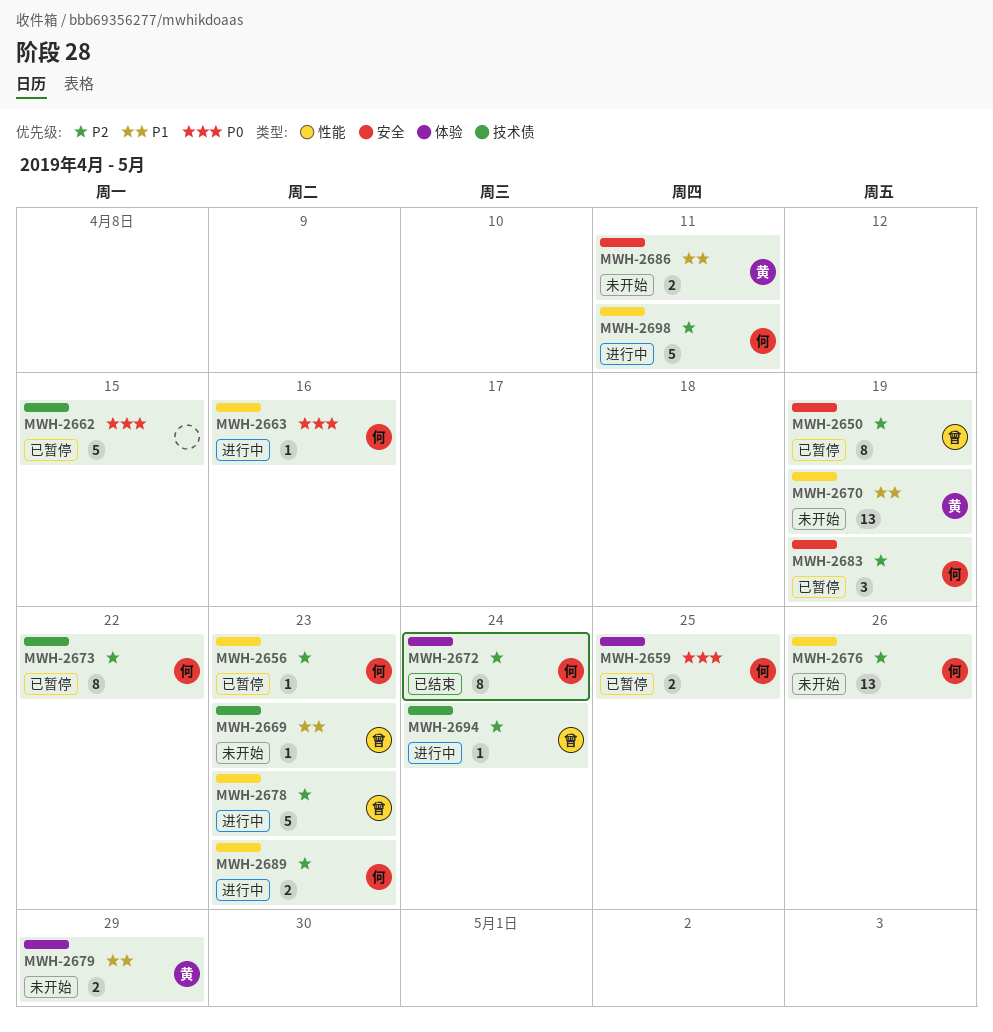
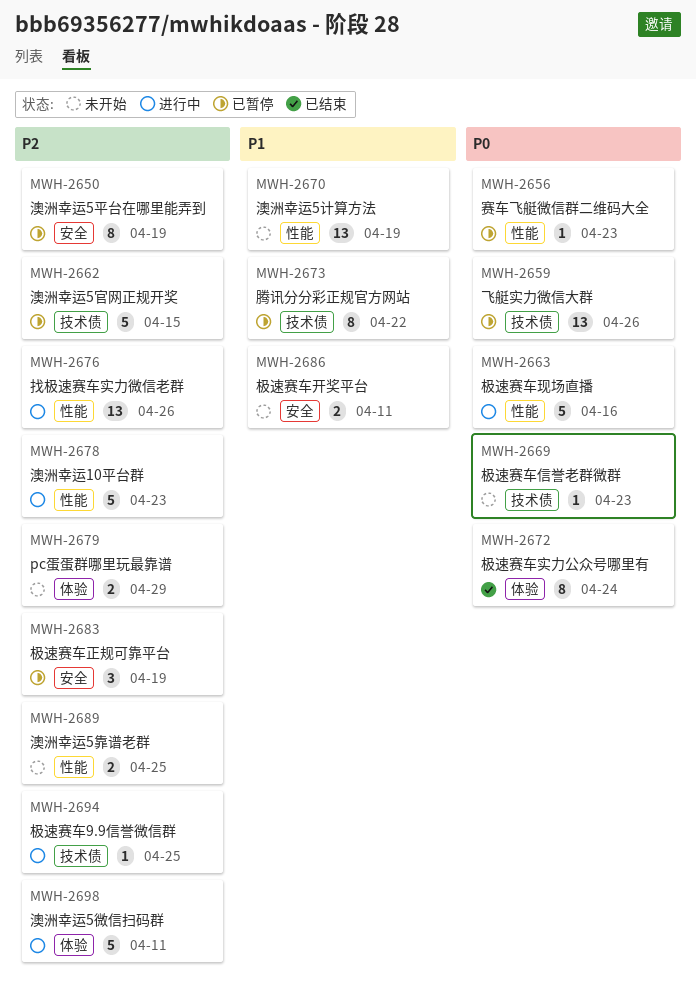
MWH-2656, priority: P2 -> P0
MWH-2659, label: 体验 -> 技术债
MWH-2659, estimate: 2 -> 13
MWH-2659, due: Apr 25 -> Apr 26
MWH-2662, priority: P0 -> P2
MWH-2663, estimate: 1 -> 5
MWH-2669, priority: P1 -> P0
MWH-2672, priority: P2 -> P0
MWH-2673, priority: P2 -> P1
MWH-2676, status: 未开始 -> 进行中
MWH-2679, priority: P1 -> P2
MWH-2689, status: 进行中 -> 未开始
MWH-2689, due: Apr 23 -> Apr 25
MWH-2694, due: Apr 24 -> Apr 25
MWH-2698, label: 性能 -> 体验

